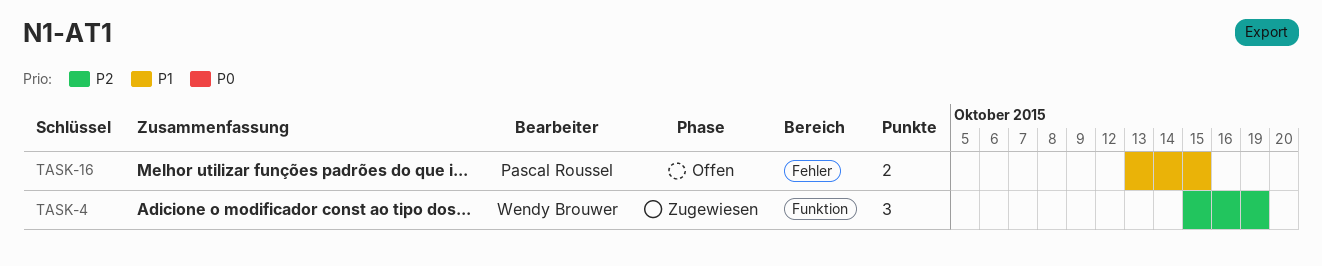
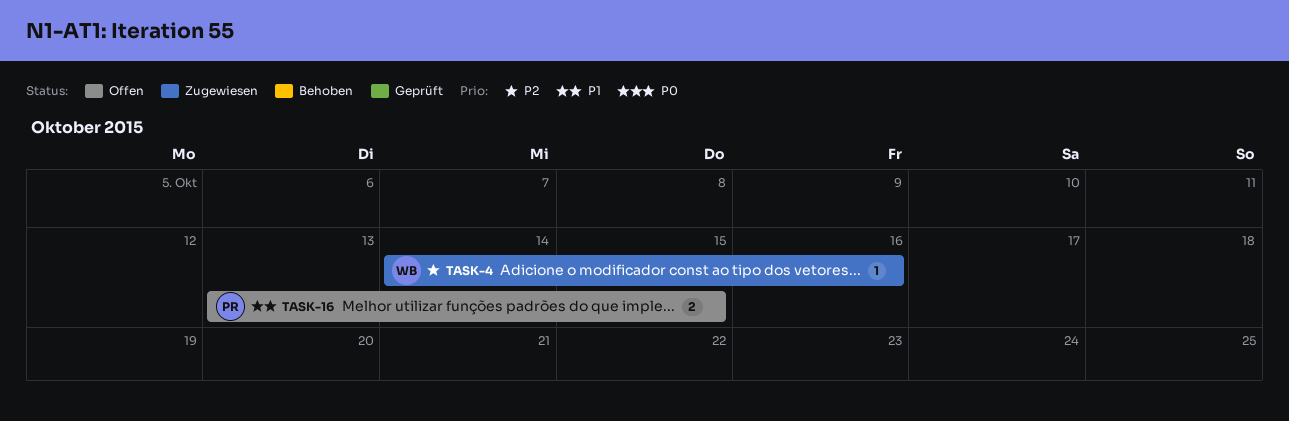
TASK-4, estimate: 3 -> 1
TASK-4, start: Oct 15 -> Oct 14
TASK-4, due: Oct 19 -> Oct 16

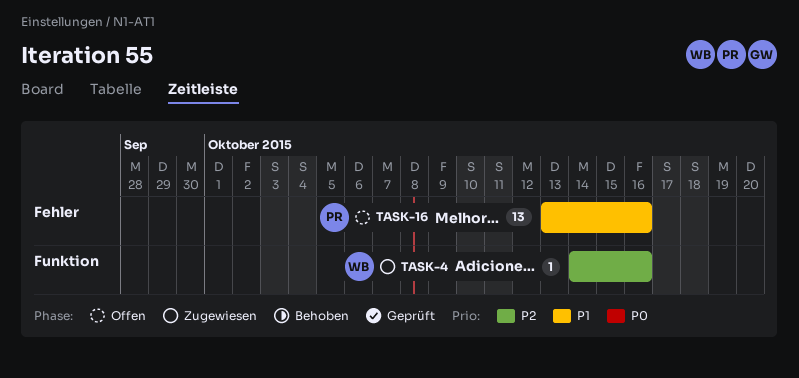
TASK-16, estimate: 2 -> 13
TASK-16, due: Oct 15 -> Oct 16

